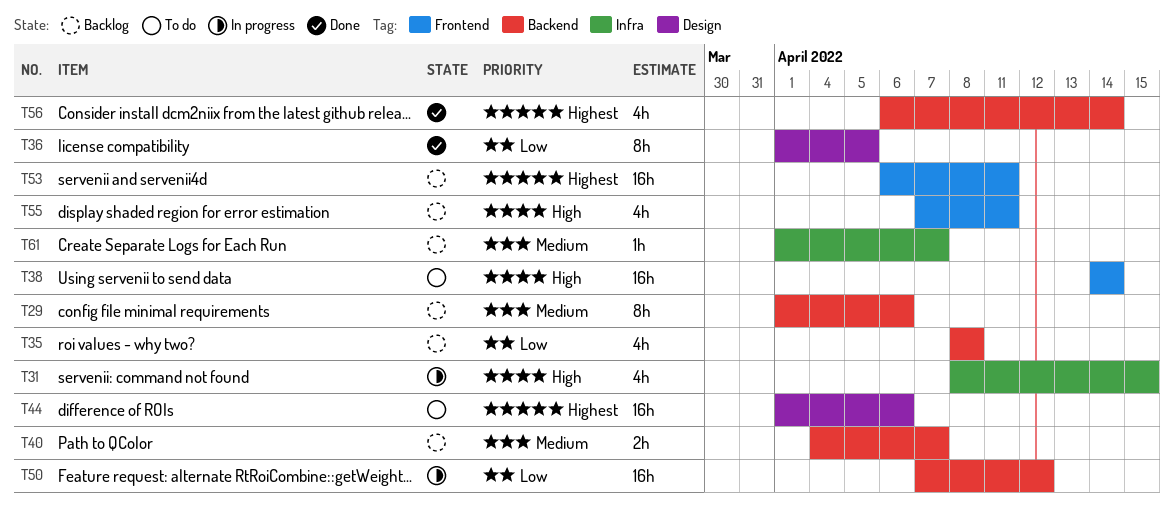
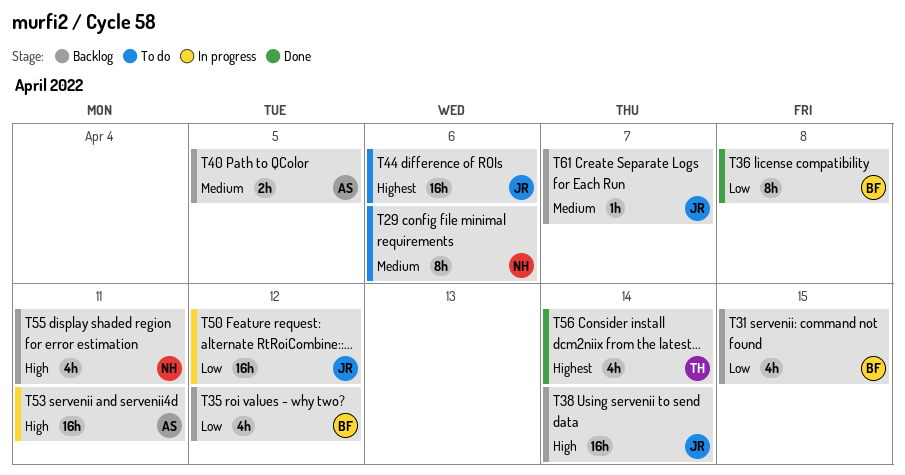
T29, status: Backlog -> To do
T31, status: In progress -> Backlog
T31, priority: High -> Low
T35, due: Apr 8 -> Apr 12
T36, due: Apr 5 -> Apr 8
T38, status: To do -> Backlog
T40, due: Apr 7 -> Apr 5
T53, status: Backlog -> In progress
T53, priority: Highest -> High

